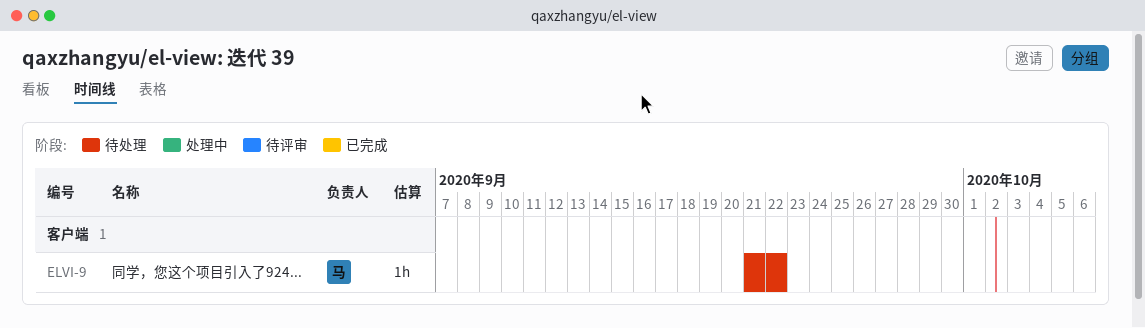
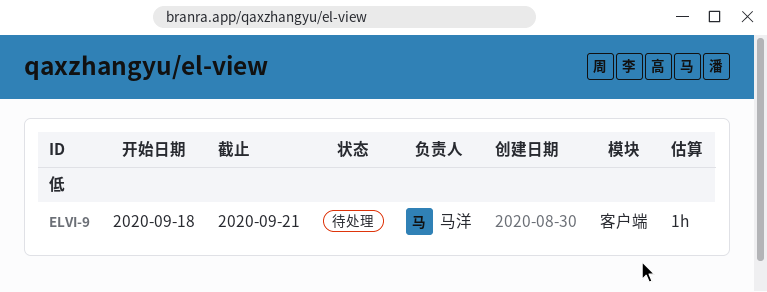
ELVI-9, start: Sep 21 -> Sep 18
ELVI-9, due: Sep 22 -> Sep 21

